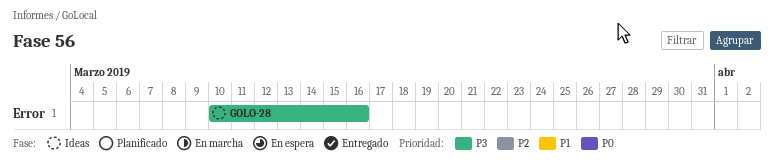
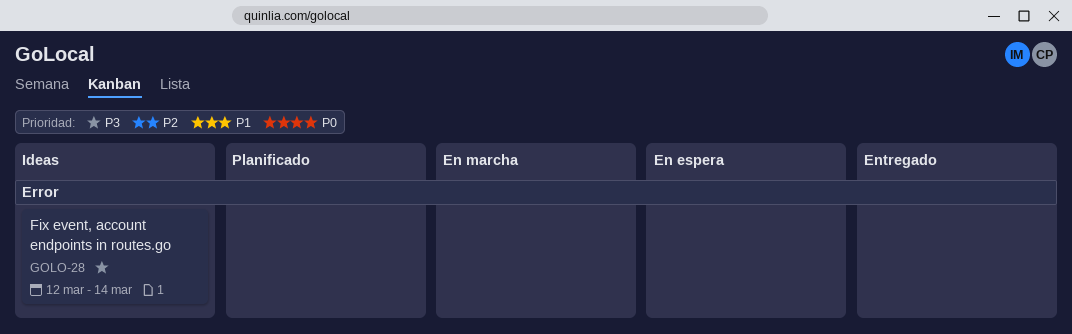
GOLO-28, start: Mar 10 -> Mar 12
GOLO-28, due: Mar 16 -> Mar 14

